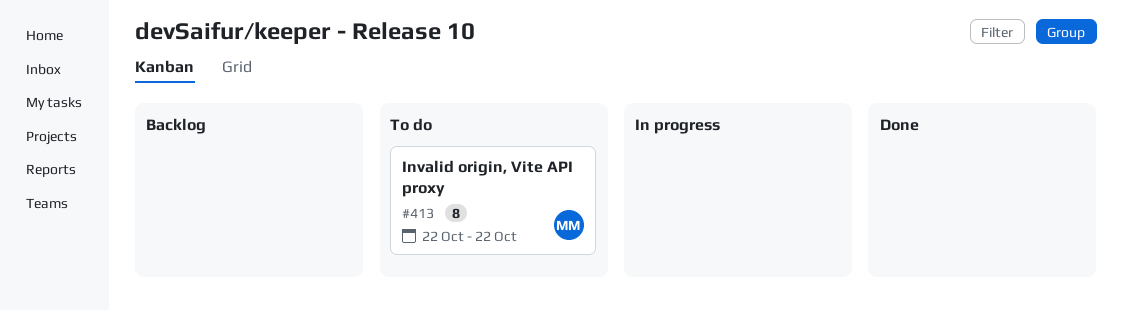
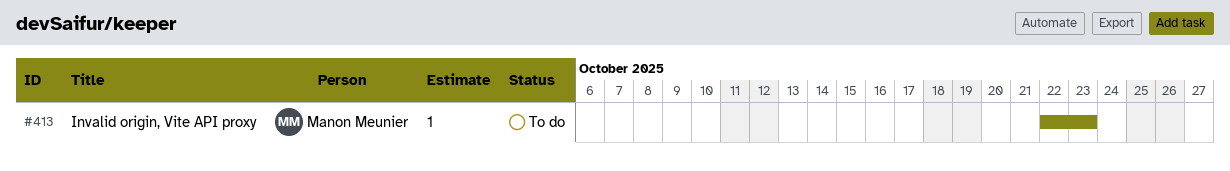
#413, estimate: 8 -> 1
#413, due: Oct 22 -> Oct 23

